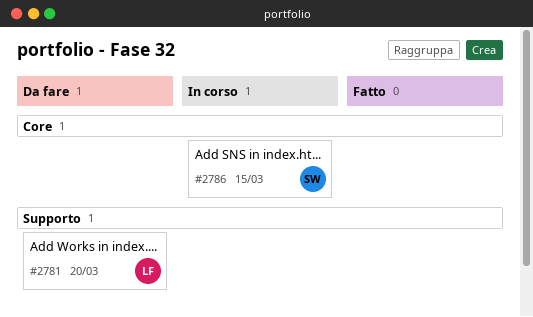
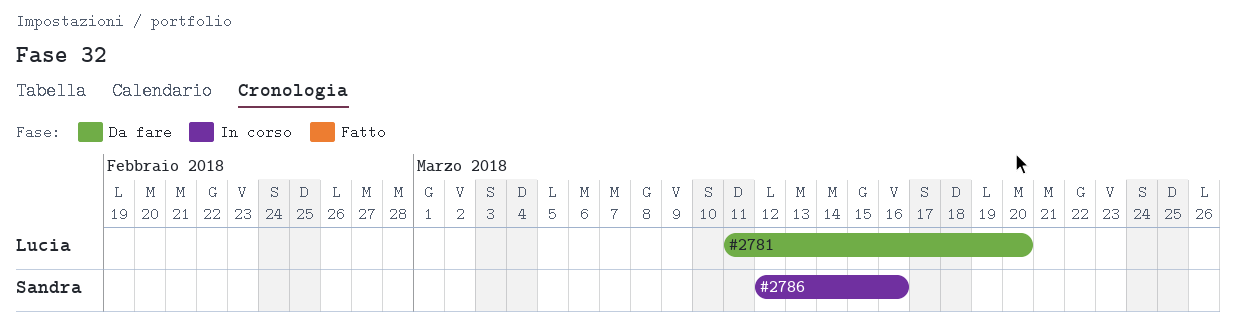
#2786, due: Mar 15 -> Mar 16

